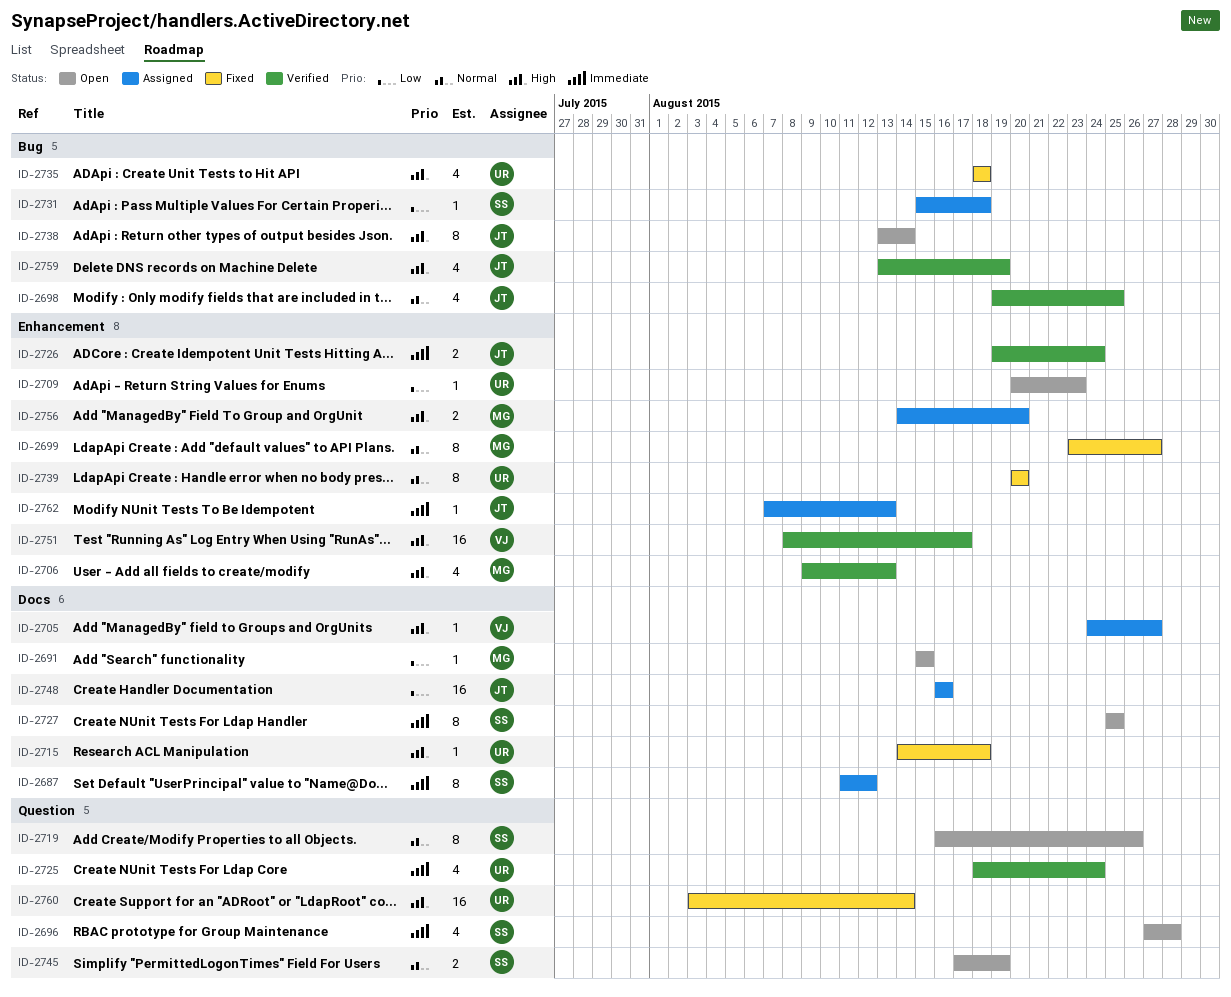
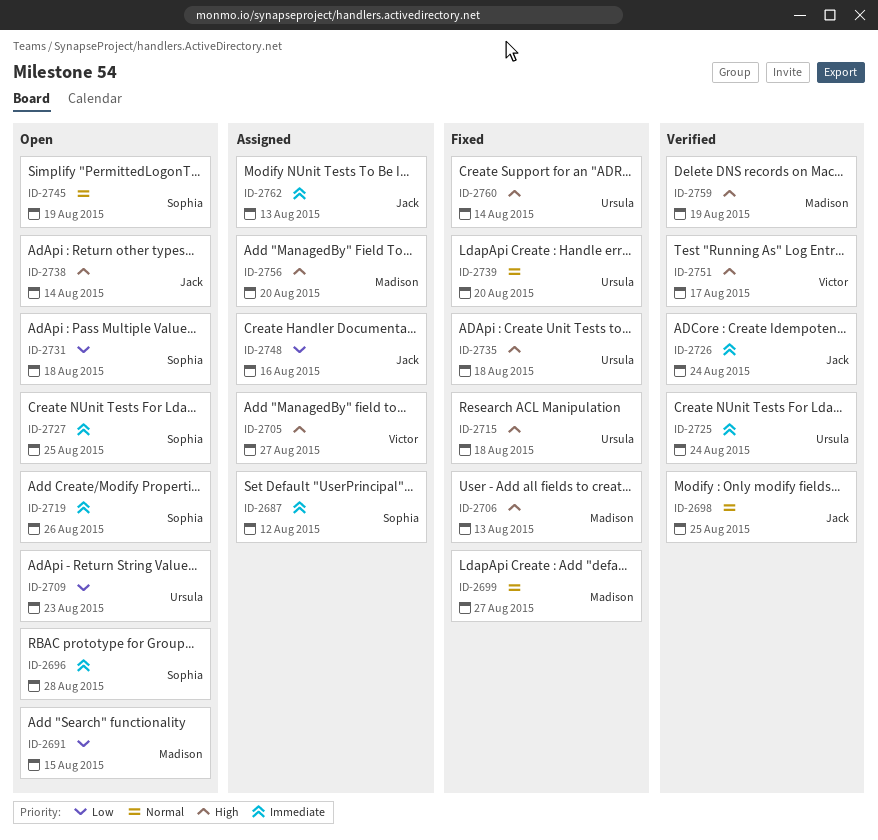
ID-2706, status: Verified -> Fixed
ID-2719, priority: Normal -> Immediate
ID-2731, status: Assigned -> Open
ID-2759, owner: Jack -> Madison

